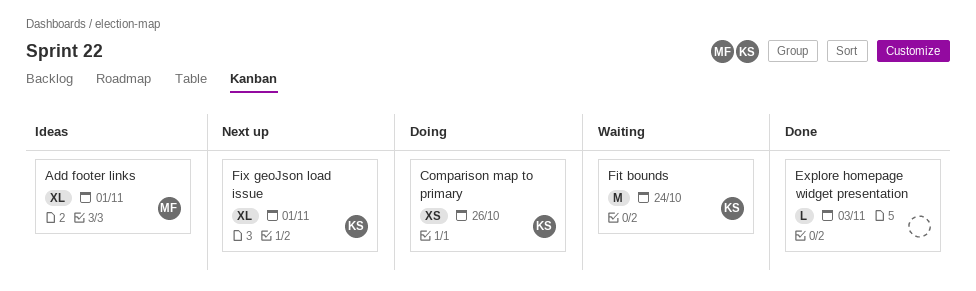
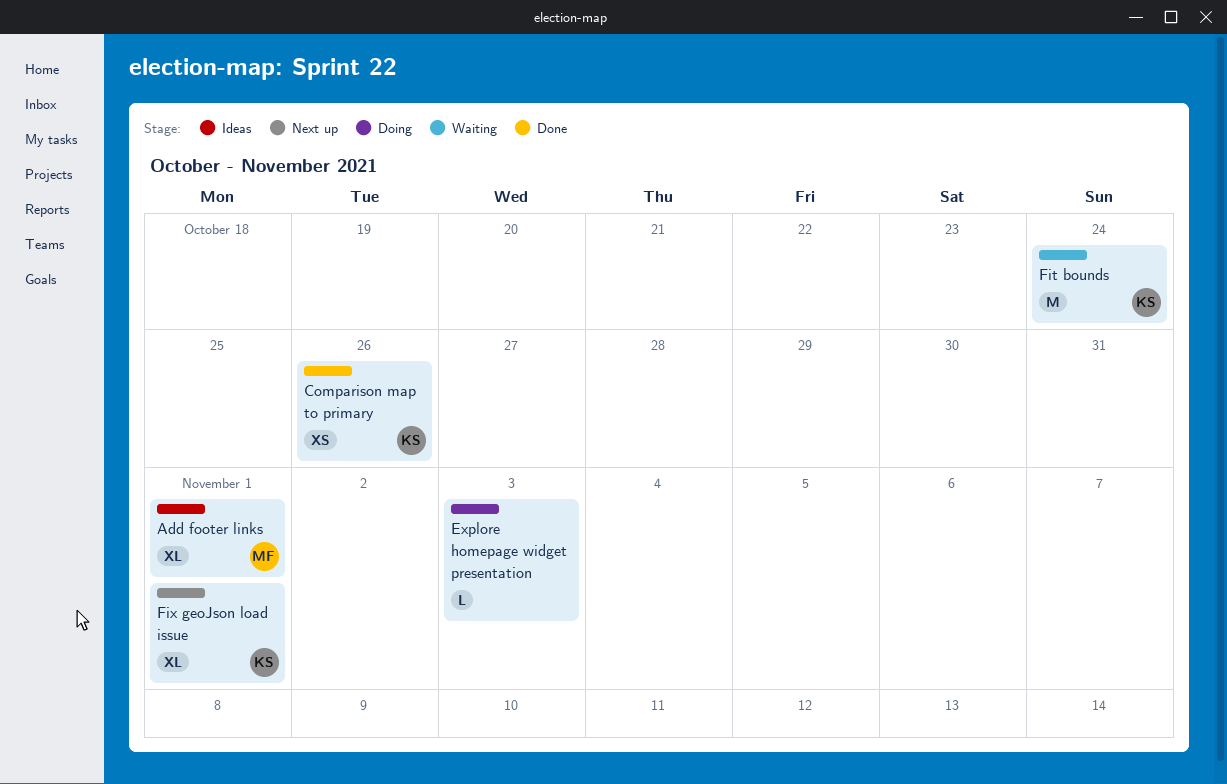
Comparison map to primary, status: Doing -> Done
Explore homepage widget presentation, status: Done -> Doing

